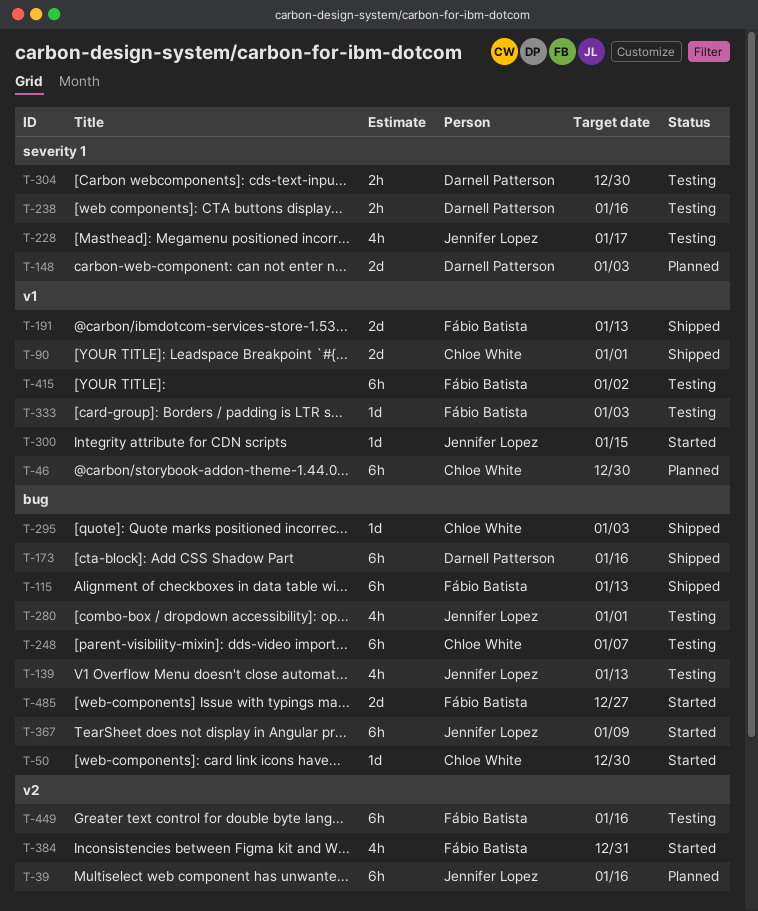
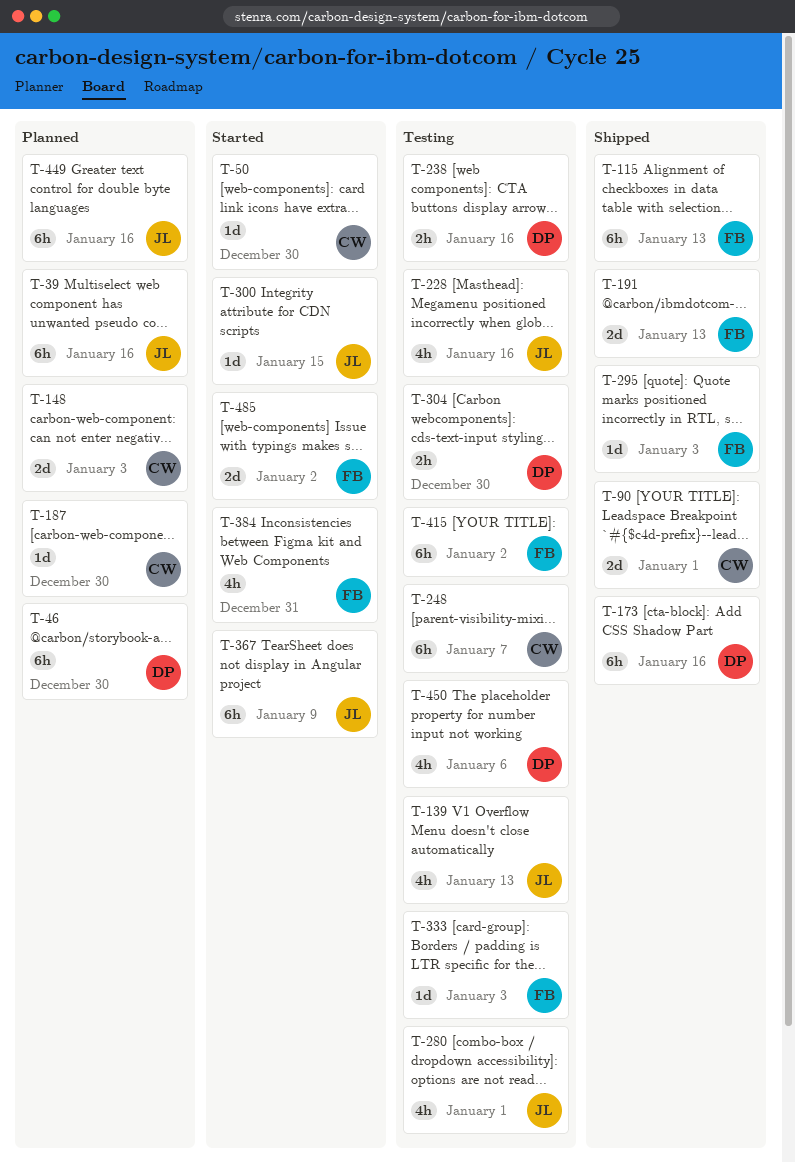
T-46, owner: Chloe White -> Darnell Patterson
T-148, owner: Darnell Patterson -> Chloe White
T-187: none -> present
T-228, due: Jan 17 -> Jan 16
T-295, owner: Chloe White -> Fábio Batista
T-449, status: Testing -> Planned
T-449, owner: Fábio Batista -> Jennifer Lopez
T-450: none -> present
T-485, due: Dec 27 -> Jan 2

